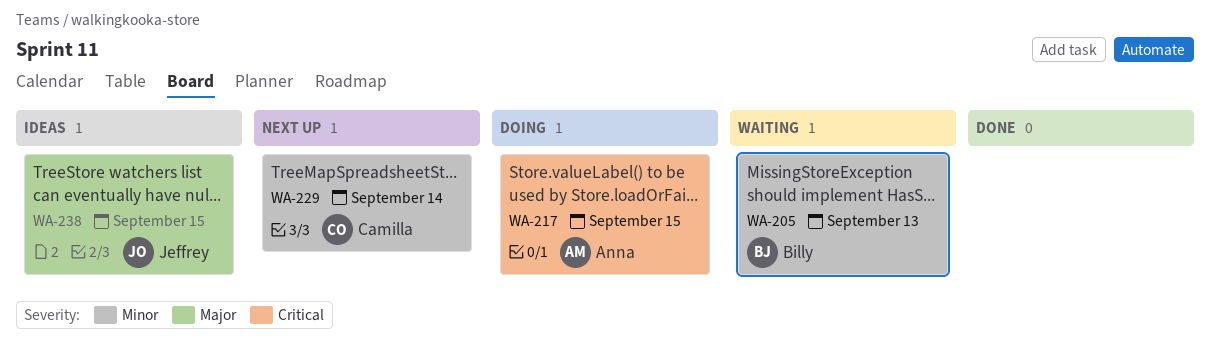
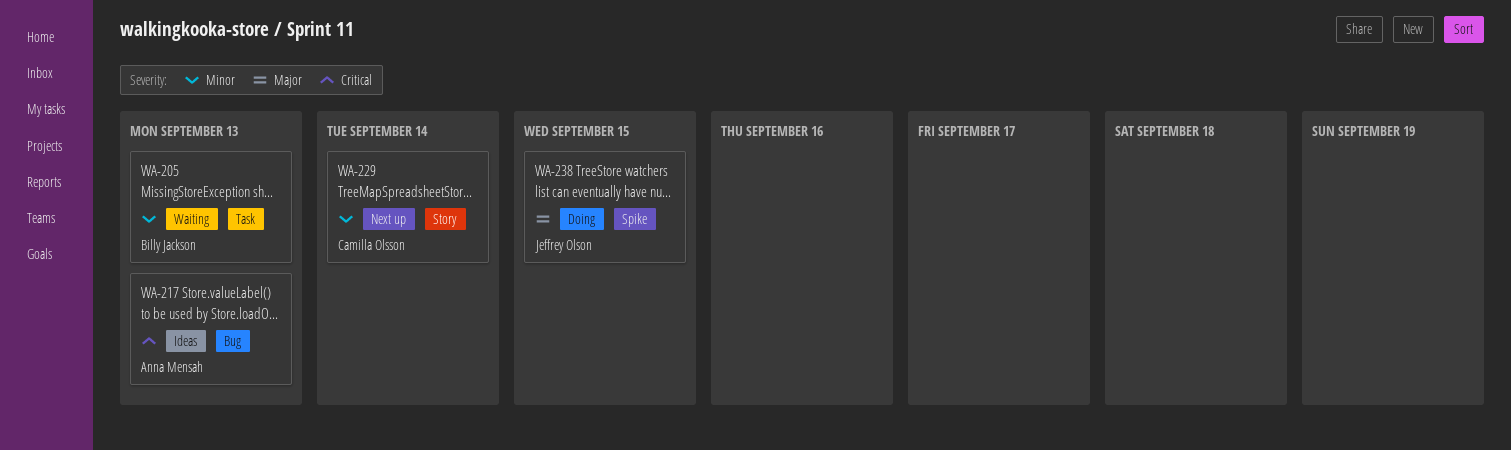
WA-217, status: Doing -> Ideas
WA-217, due: Sep 15 -> Sep 13
WA-238, status: Ideas -> Doing

